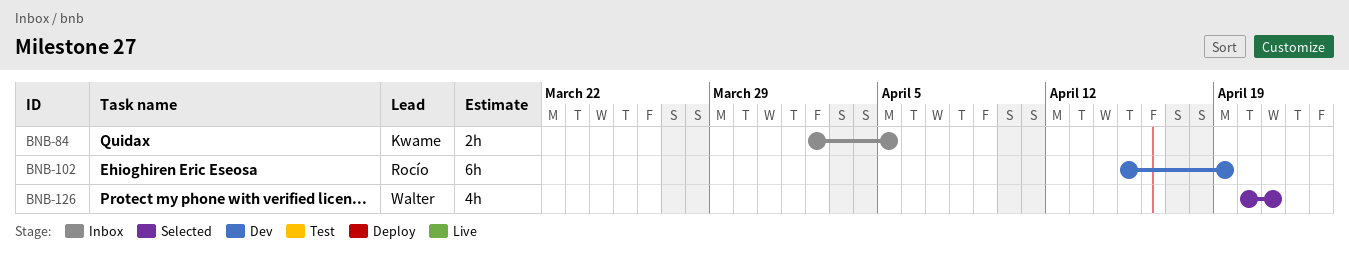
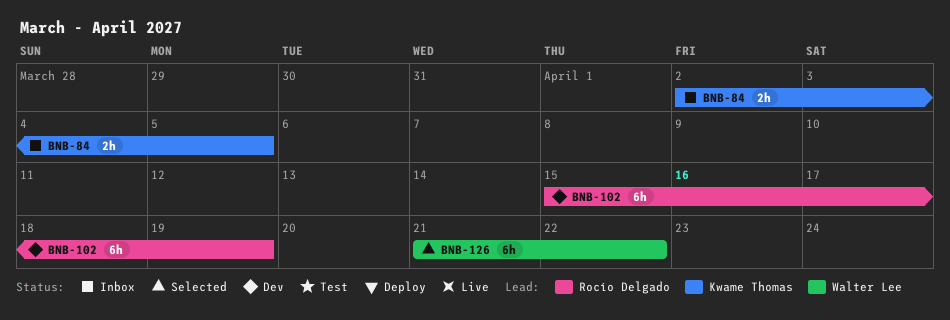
BNB-126, estimate: 4h -> 6h
BNB-126, start: Apr 20 -> Apr 21
BNB-126, due: Apr 21 -> Apr 22

